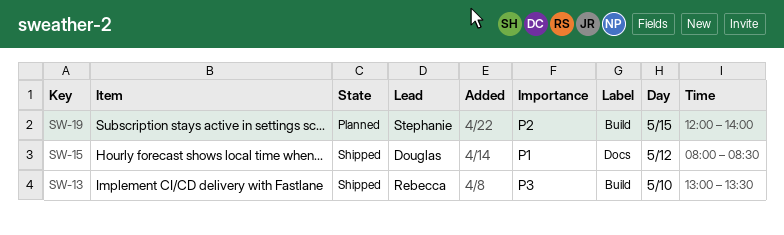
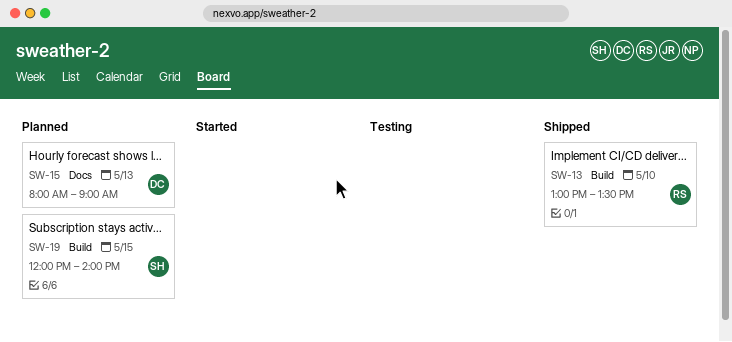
SW-15, status: Shipped -> Planned
SW-15, day: May 12 -> May 13
SW-15, ends: 08:30 -> 09:00

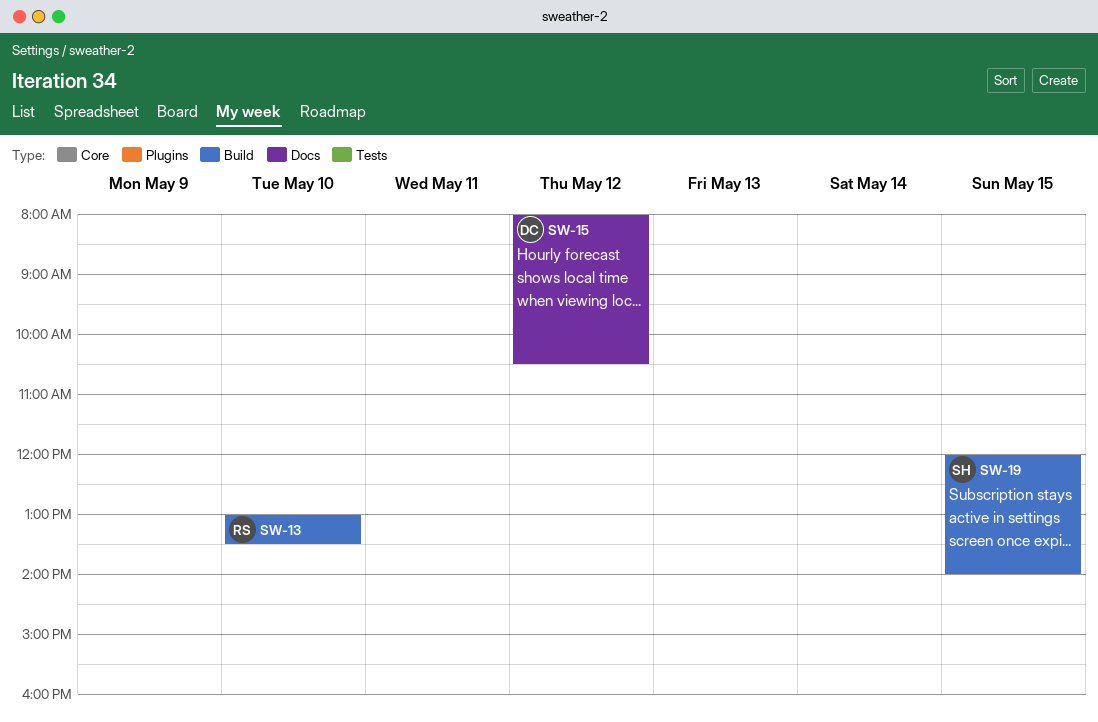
SW-15, day: May 13 -> May 12
SW-15, ends: 09:00 -> 10:30

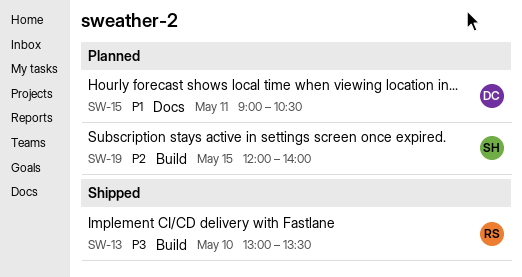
SW-15, day: May 12 -> May 11
SW-15, begins: 08:00 -> 09:00

